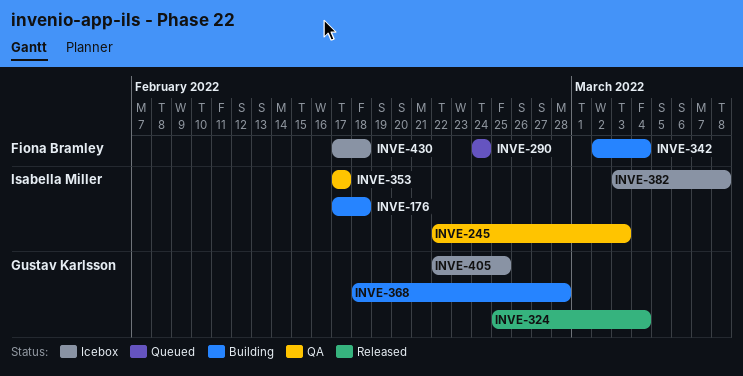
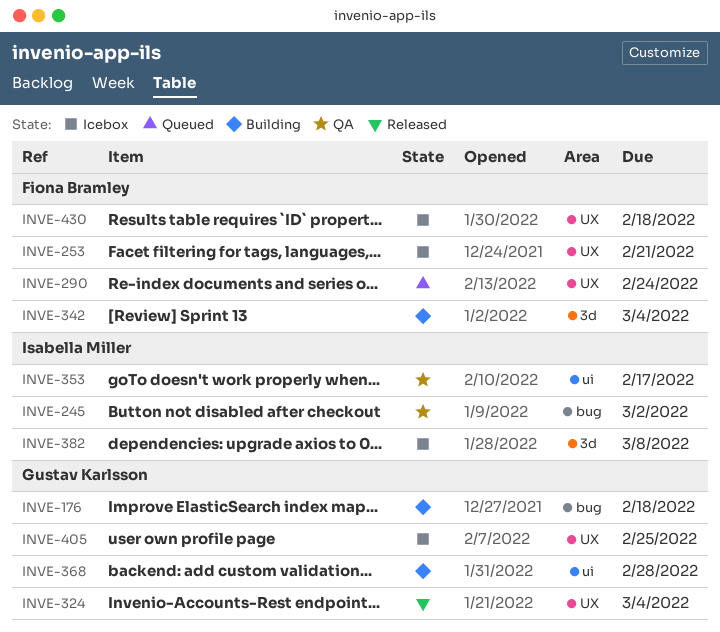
INVE-176, owner: Isabella Miller -> Gustav Karlsson
INVE-245, due: Mar 3 -> Mar 2
INVE-253: none -> present

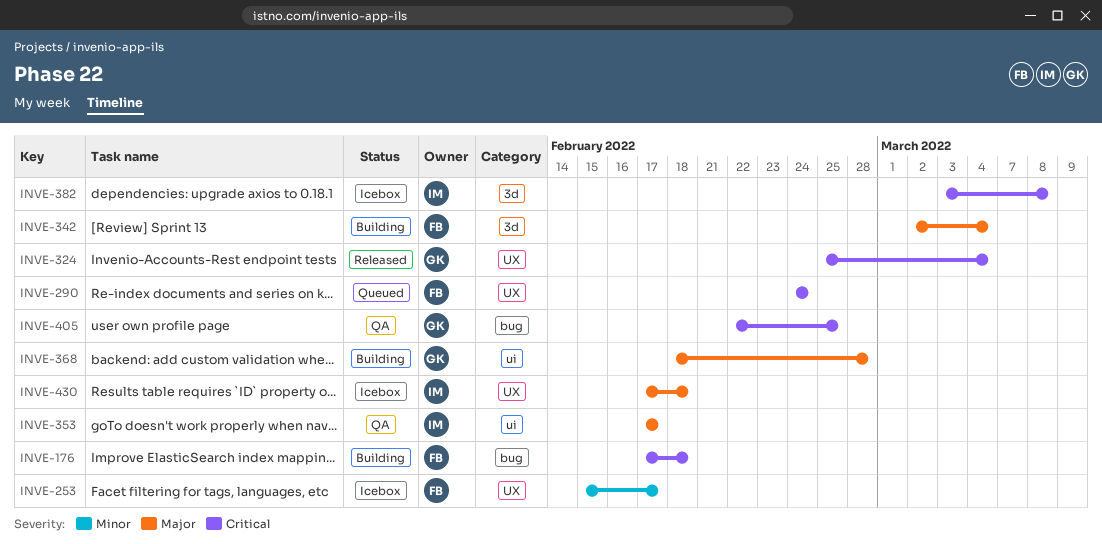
INVE-176, owner: Gustav Karlsson -> Fiona Bramley
INVE-245: present -> none
INVE-253, due: Feb 21 -> Feb 17
INVE-405, status: Icebox -> QA
INVE-405, label: UX -> bug
INVE-430, owner: Fiona Bramley -> Isabella Miller

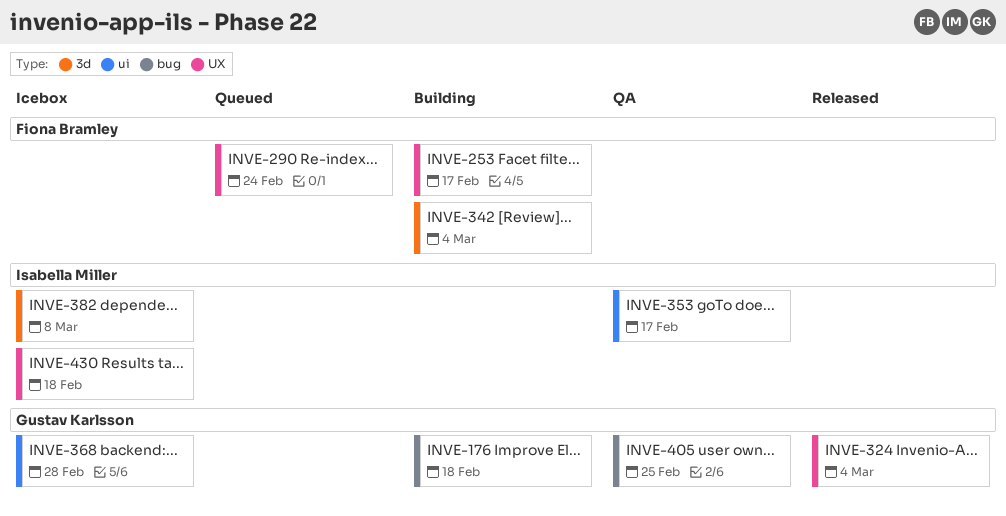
INVE-176, owner: Fiona Bramley -> Gustav Karlsson
INVE-253, status: Icebox -> Building
INVE-368, status: Building -> Icebox

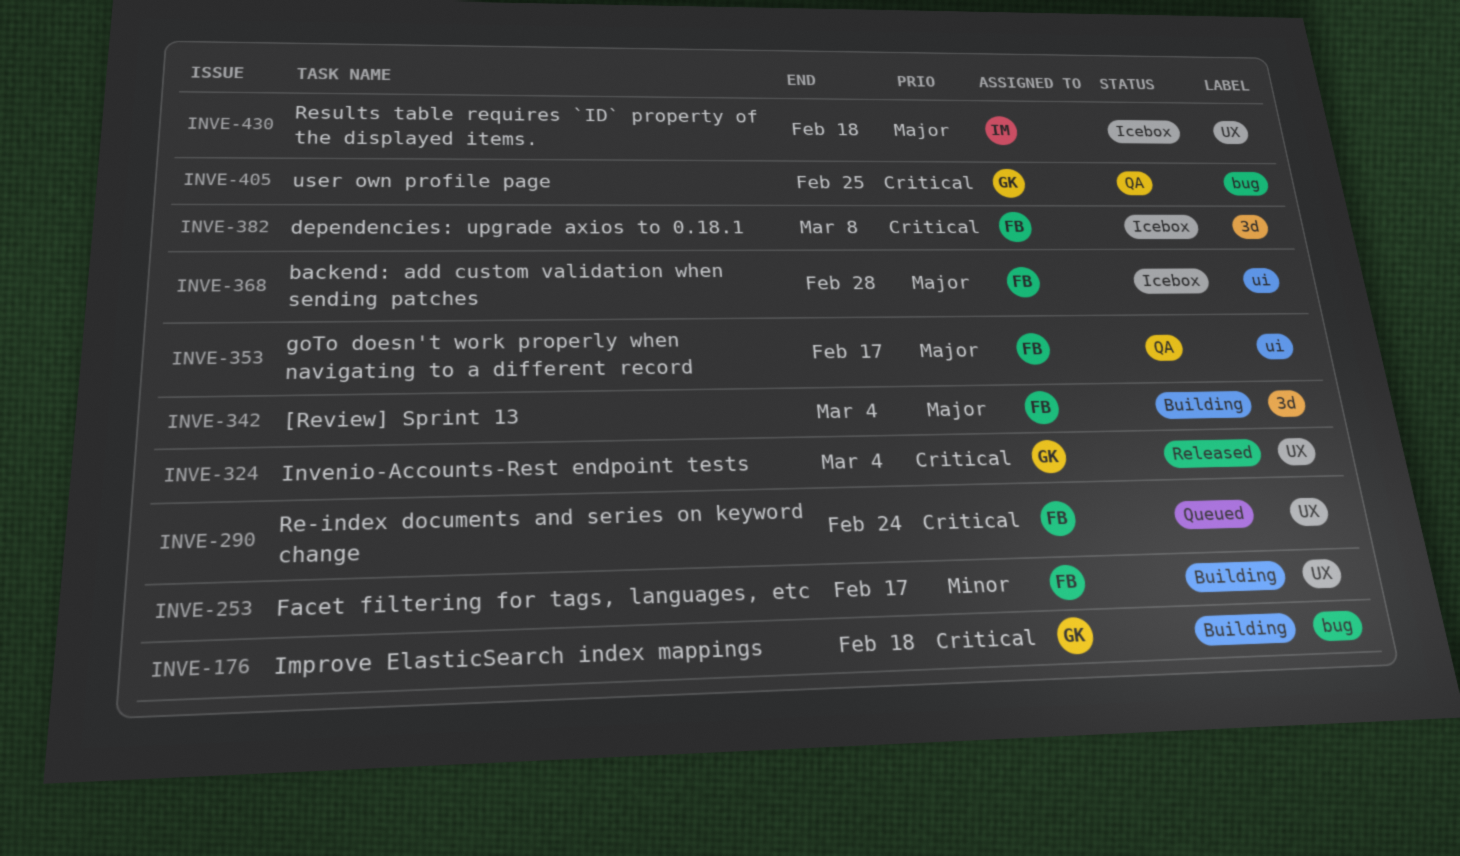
INVE-353, owner: Isabella Miller -> Fiona Bramley
INVE-368, owner: Gustav Karlsson -> Fiona Bramley
INVE-382, owner: Isabella Miller -> Fiona Bramley

